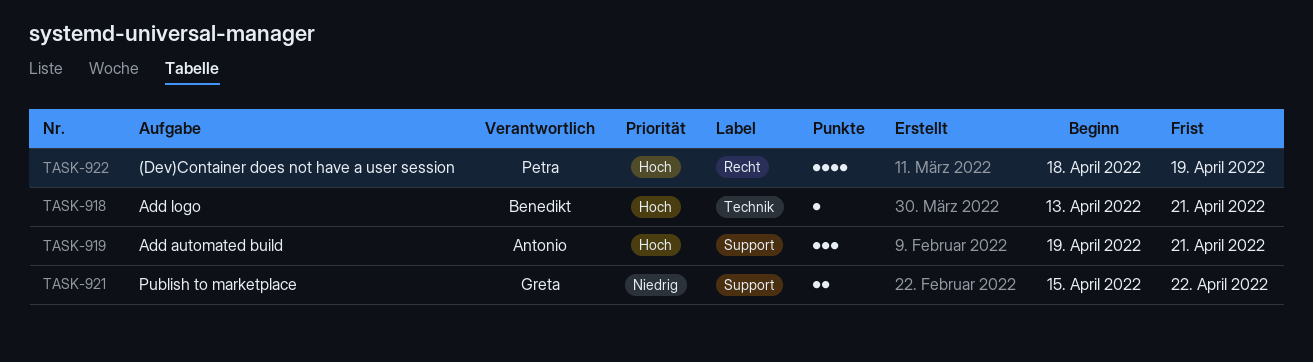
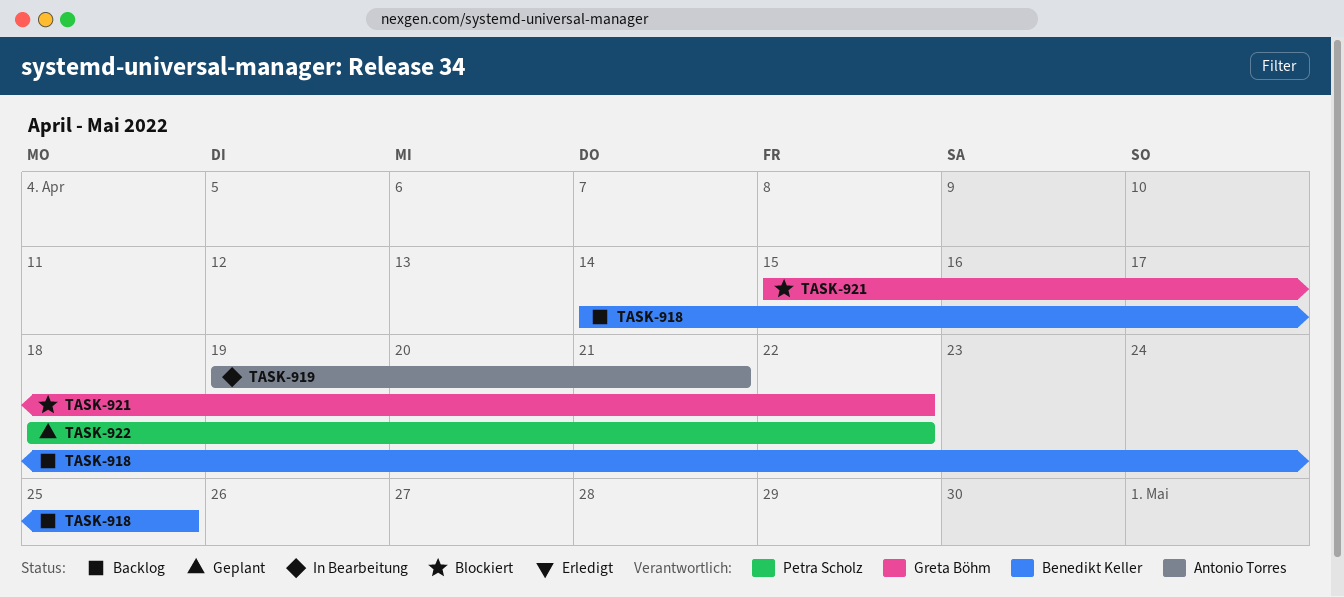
TASK-918, start: Apr 13 -> Apr 14
TASK-918, due: Apr 21 -> Apr 25
TASK-922, due: Apr 19 -> Apr 22

